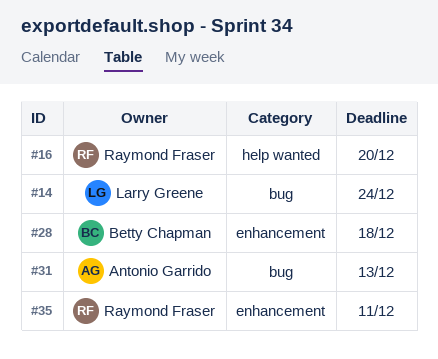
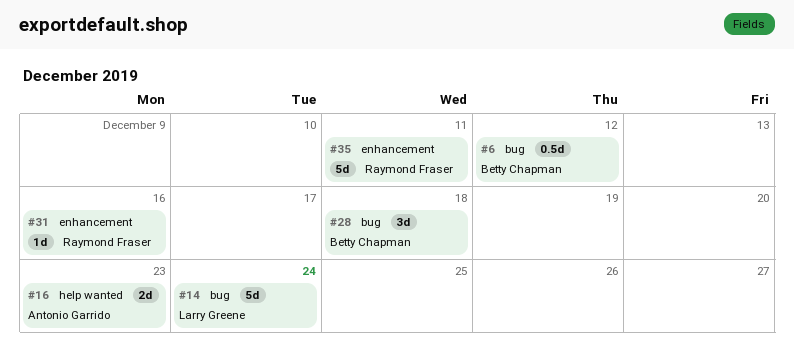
#6: none -> present
#16, owner: Raymond Fraser -> Antonio Garrido
#16, due: Dec 20 -> Dec 23
#28, label: enhancement -> bug
#31, owner: Antonio Garrido -> Raymond Fraser
#31, label: bug -> enhancement
#31, due: Dec 13 -> Dec 16

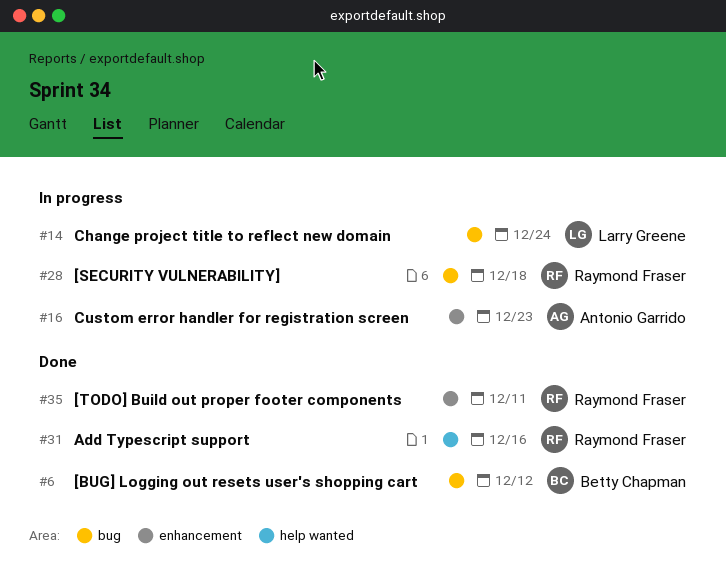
#16, label: help wanted -> enhancement
#28, owner: Betty Chapman -> Raymond Fraser
#31, label: enhancement -> help wanted

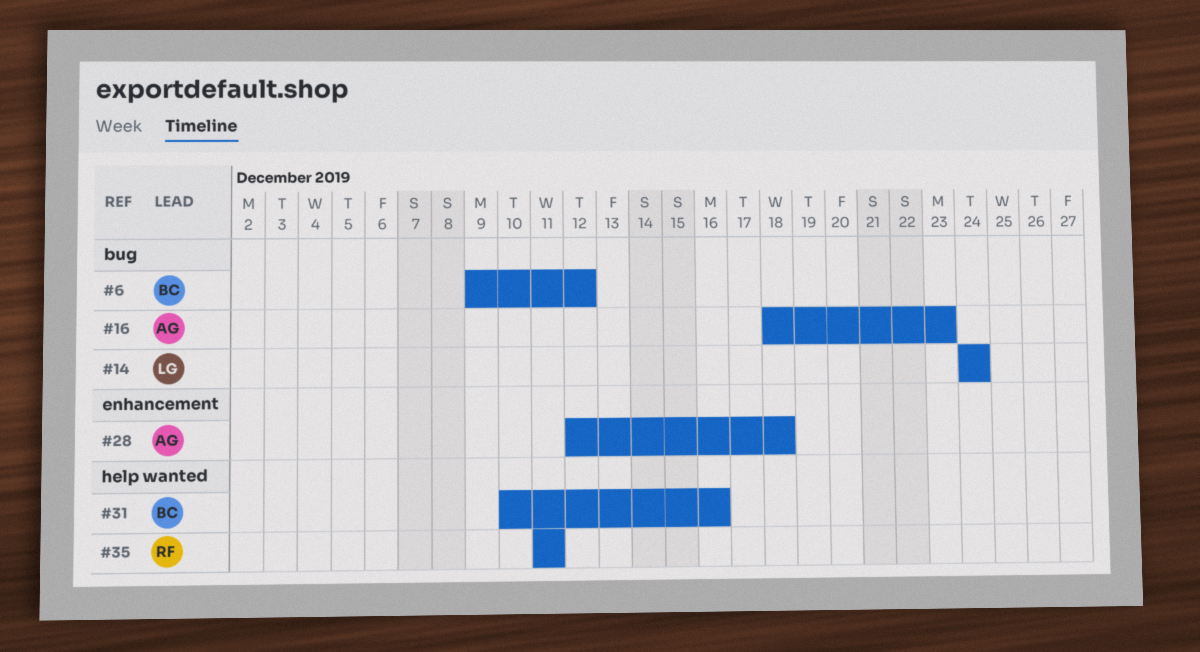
#16, label: enhancement -> bug
#28, owner: Raymond Fraser -> Antonio Garrido
#28, label: bug -> enhancement
#31, owner: Raymond Fraser -> Betty Chapman
#35, label: enhancement -> help wanted

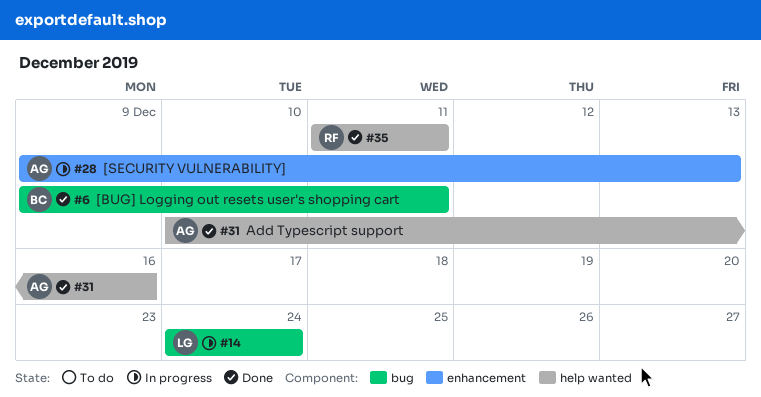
#6, due: Dec 12 -> Dec 11
#16: present -> none
#28, start: Dec 12 -> Dec 9
#28, due: Dec 18 -> Dec 13
#31, owner: BC -> AG

